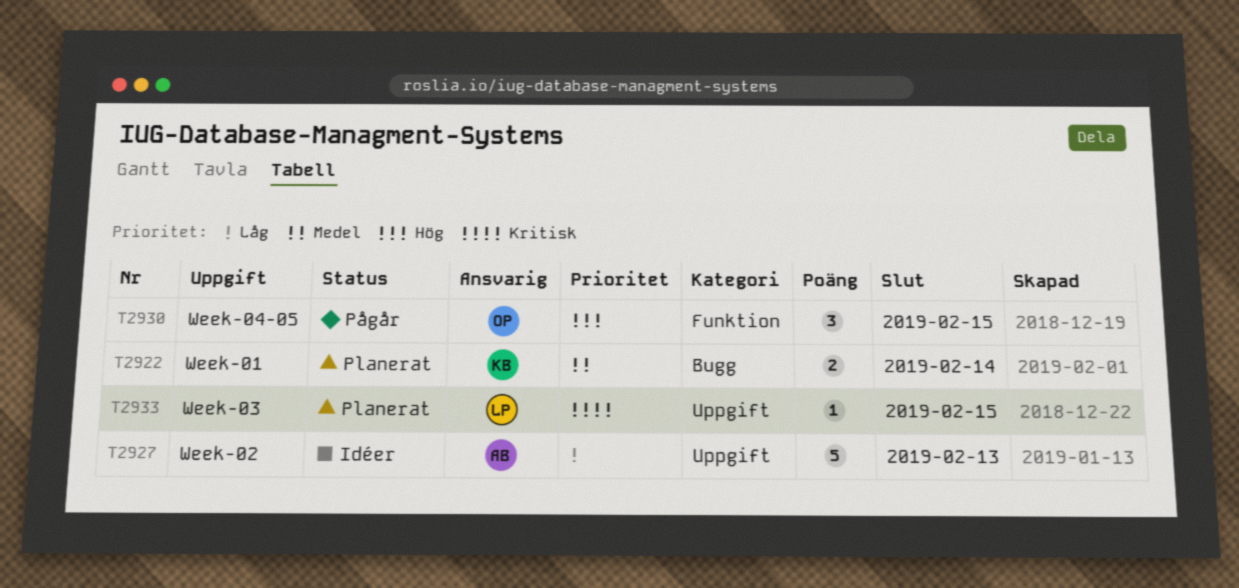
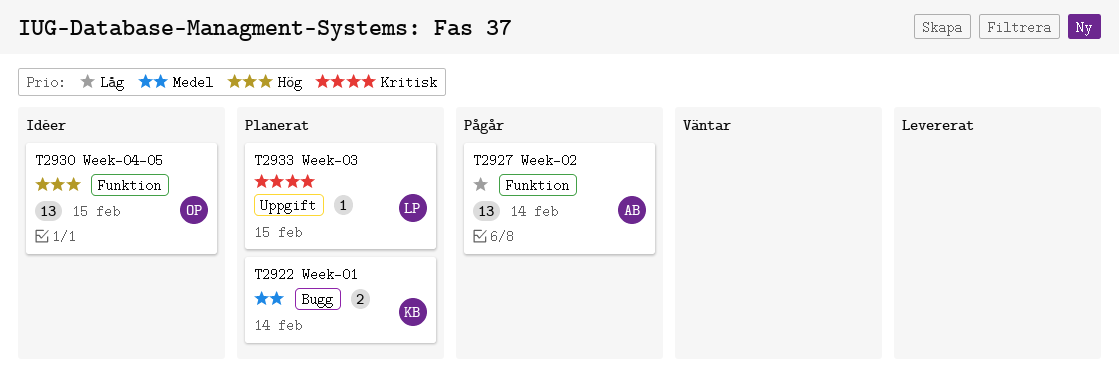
T2927, status: Idéer -> Pågår
T2927, label: Uppgift -> Funktion
T2927, estimate: 5 -> 13
T2927, due: Feb 13 -> Feb 14
T2930, status: Pågår -> Idéer
T2930, estimate: 3 -> 13

